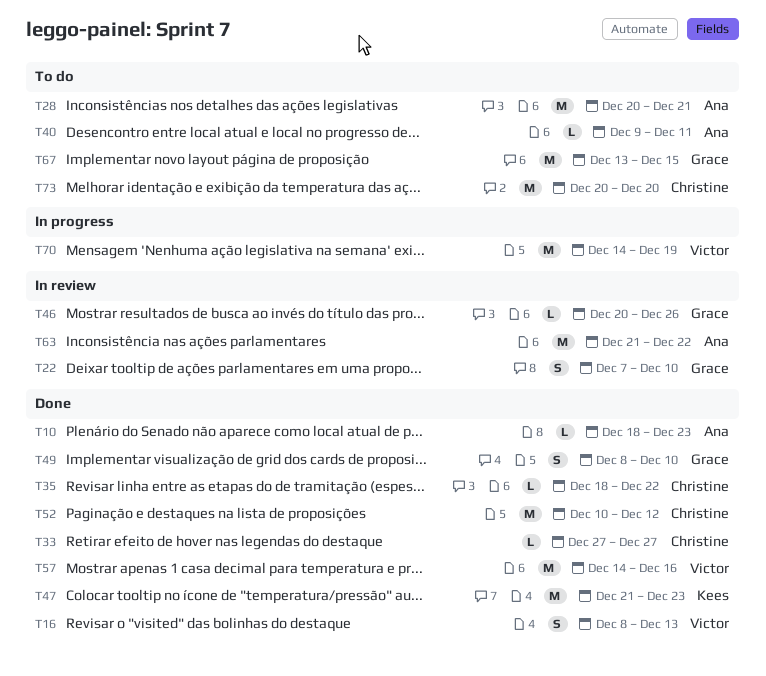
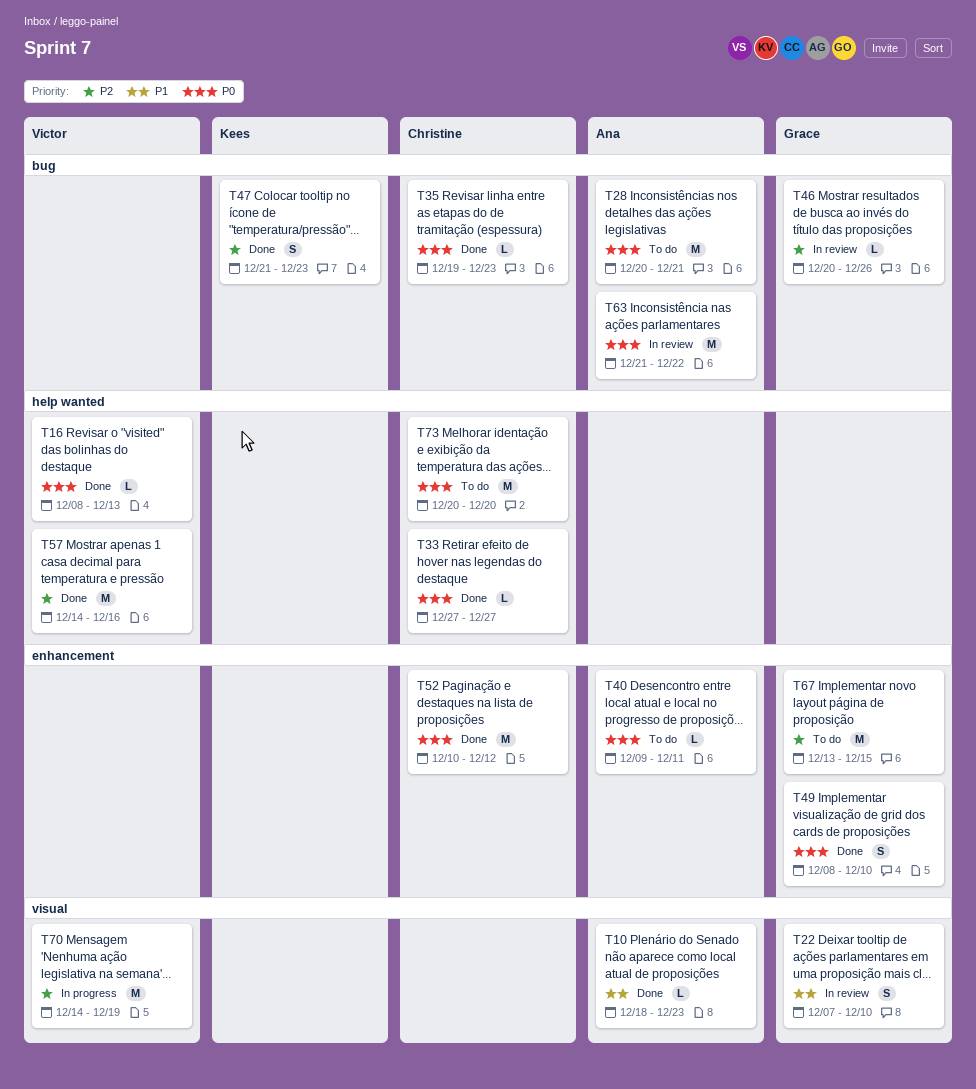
T16, estimate: S -> L
T35, start: Dec 18 -> Dec 19
T35, due: Dec 22 -> Dec 23
T47, estimate: M -> S

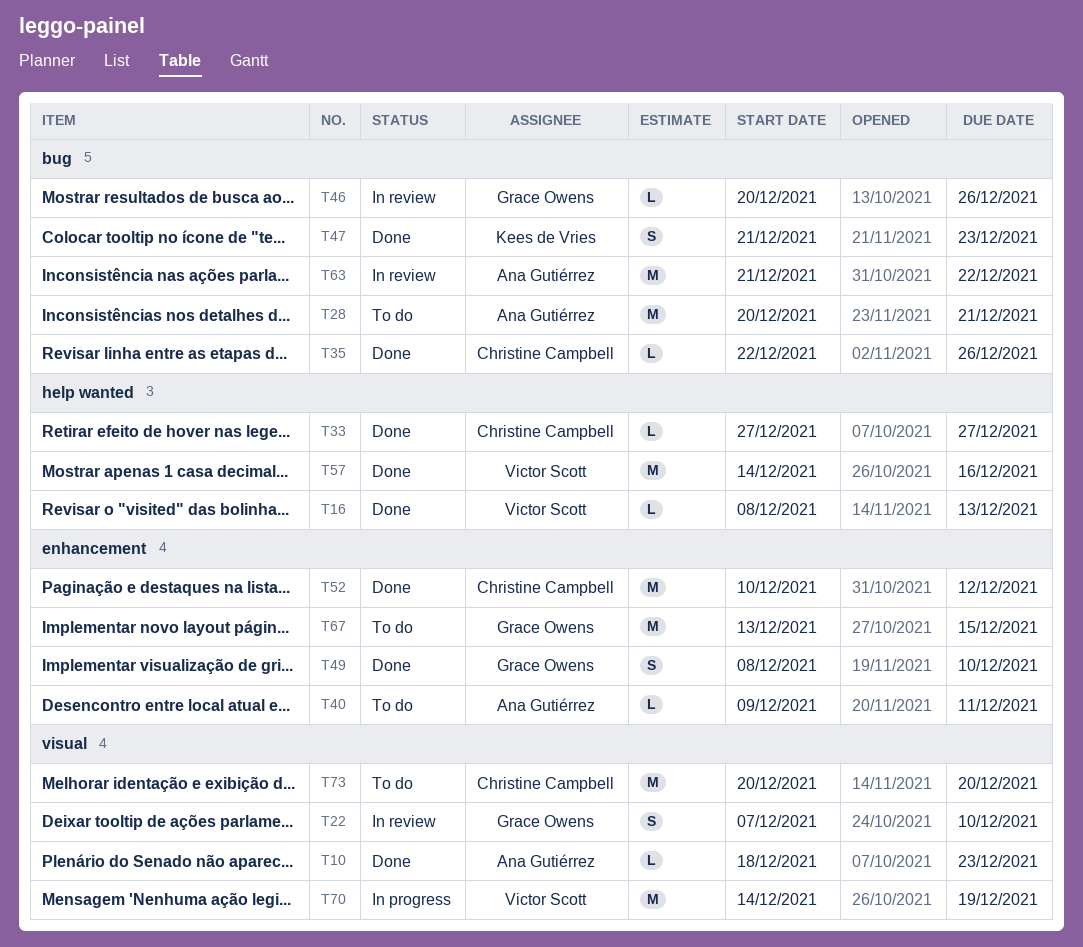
T35, start: Dec 19 -> Dec 22
T35, due: Dec 23 -> Dec 26
T73, label: help wanted -> visual

